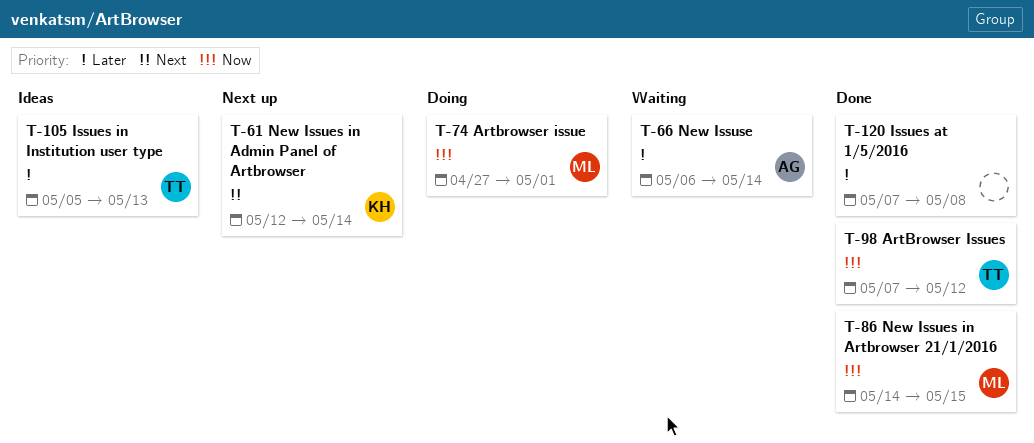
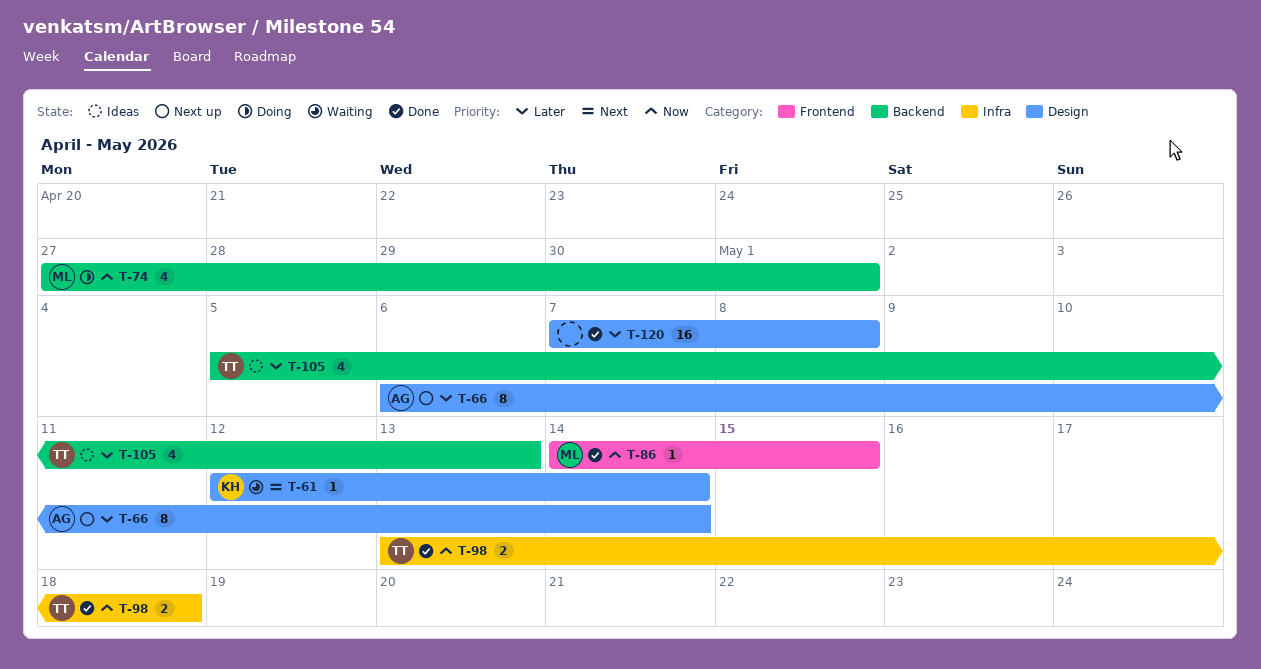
T-61, status: Next up -> Waiting
T-66, status: Waiting -> Next up
T-98, start: May 7 -> May 13
T-98, due: May 12 -> May 18

